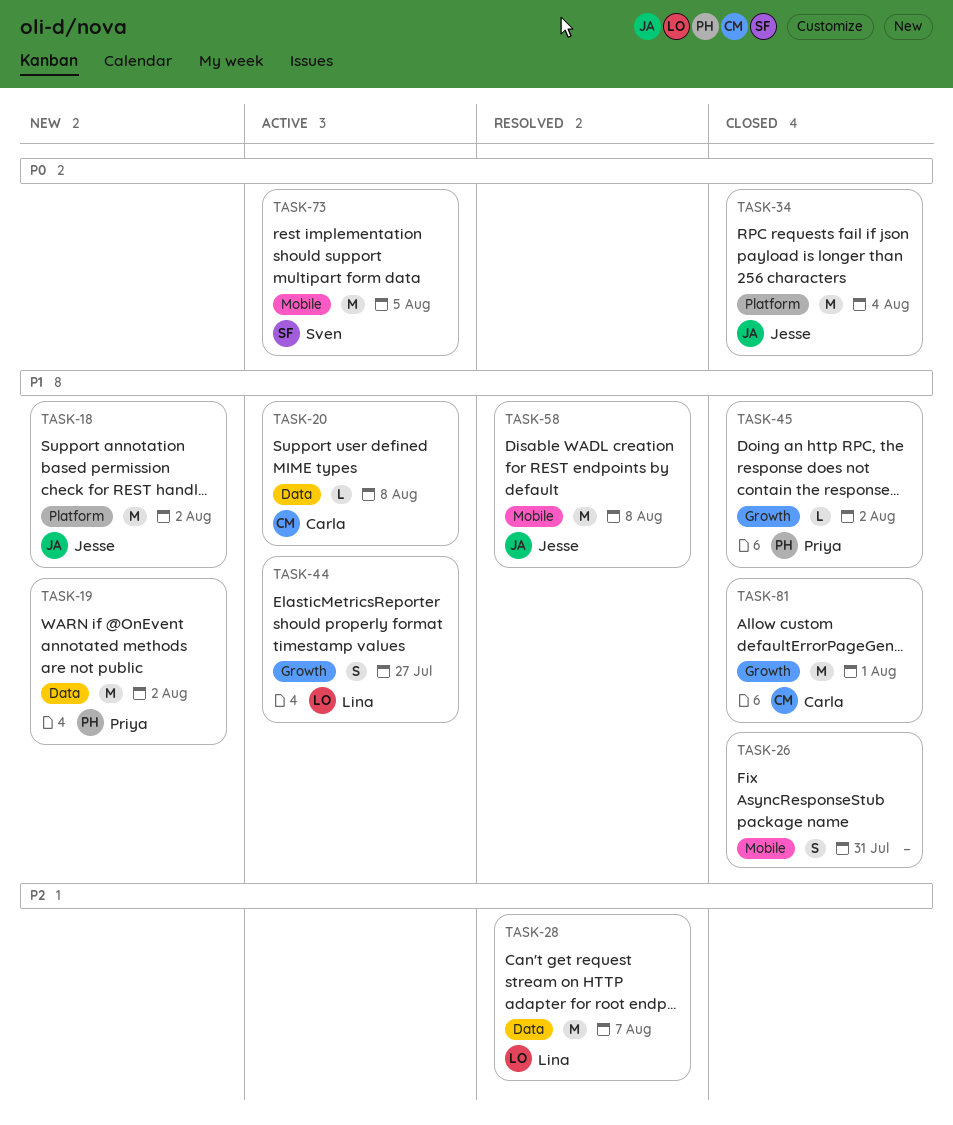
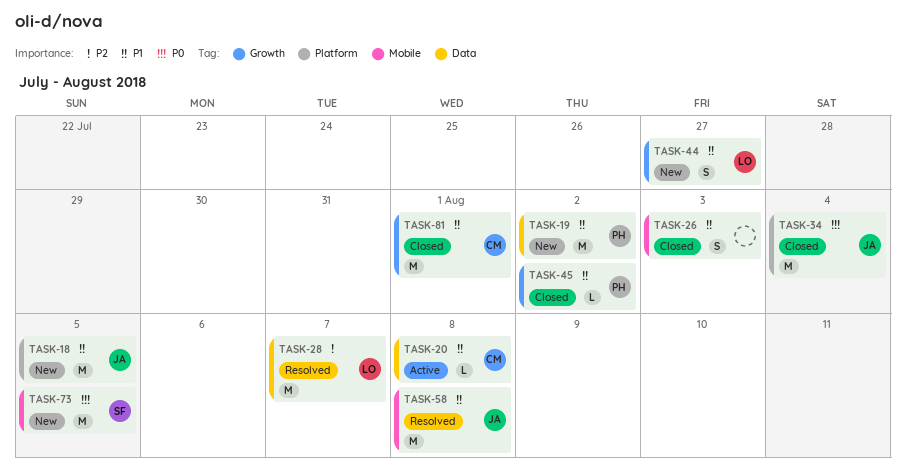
TASK-18, due: Aug 2 -> Aug 5
TASK-26, due: Jul 31 -> Aug 3
TASK-44, status: Active -> New
TASK-73, status: Active -> New

